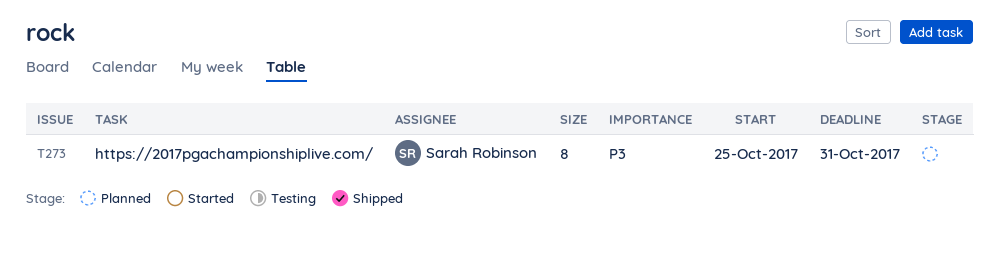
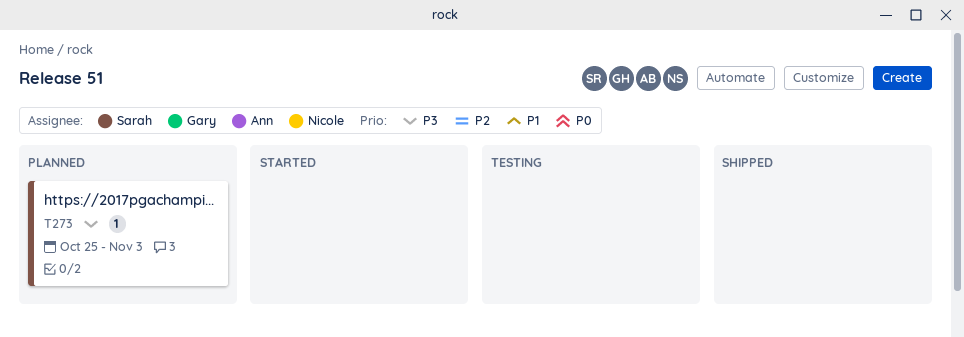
T273, estimate: 8 -> 1
T273, due: Oct 31 -> Nov 3

